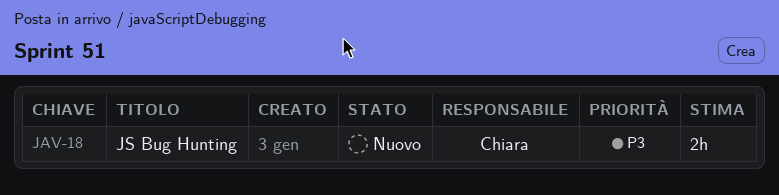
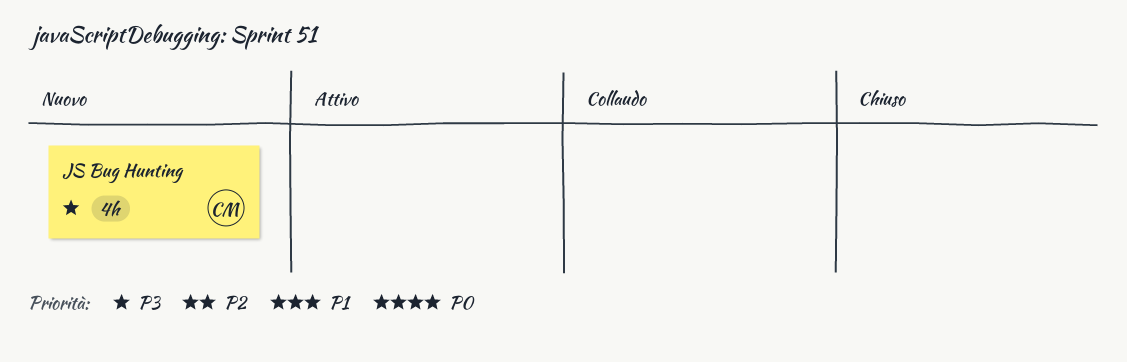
JS Bug Hunting, estimate: 2h -> 4h

